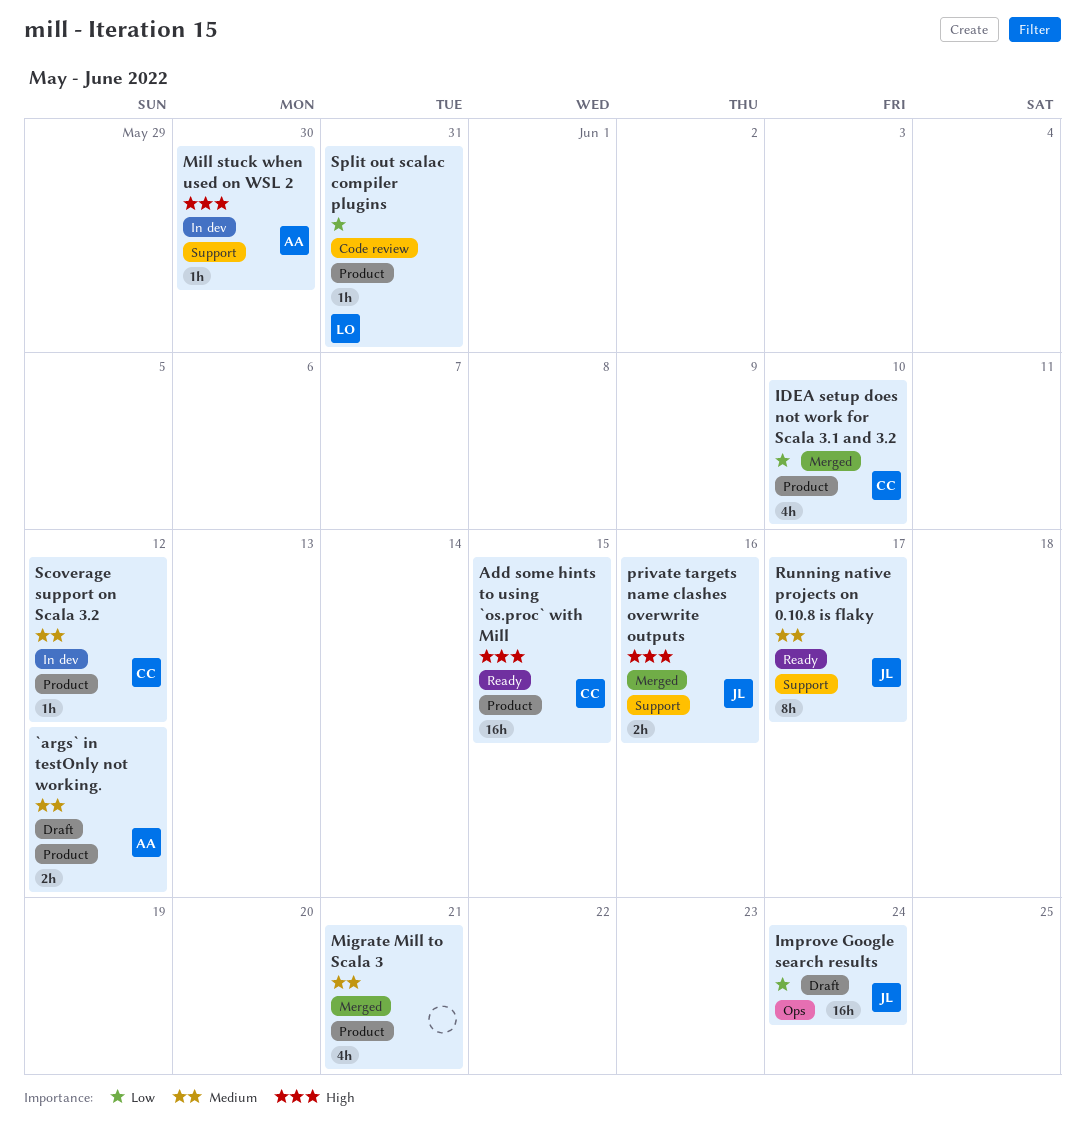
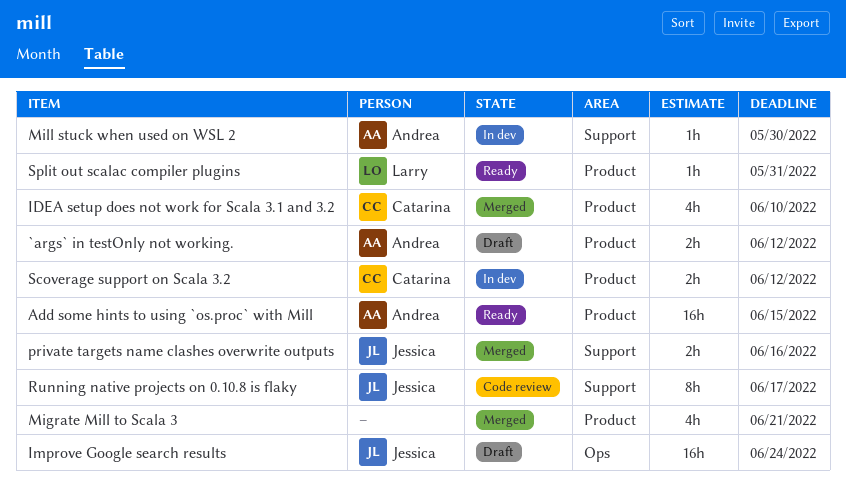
Add some hints to using `os.proc` with Mill, owner: Catarina -> Andrea
Running native projects on 0.10.8 is flaky, status: Ready -> Code review
Scoverage support on Scala 3.2, estimate: 1h -> 2h
Split out scalac compiler plugins, status: Code review -> Ready

